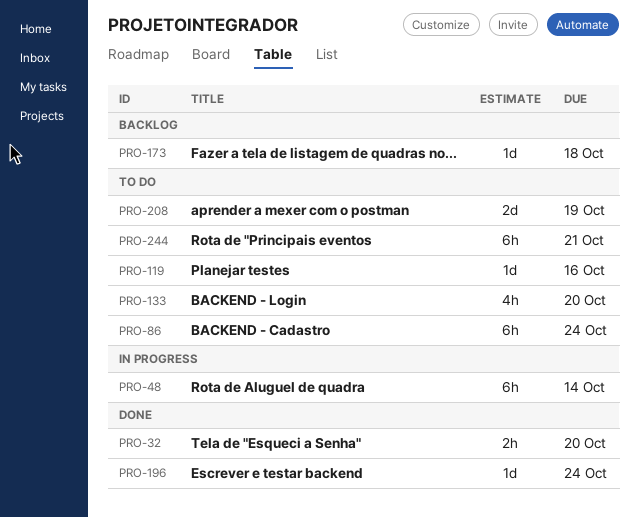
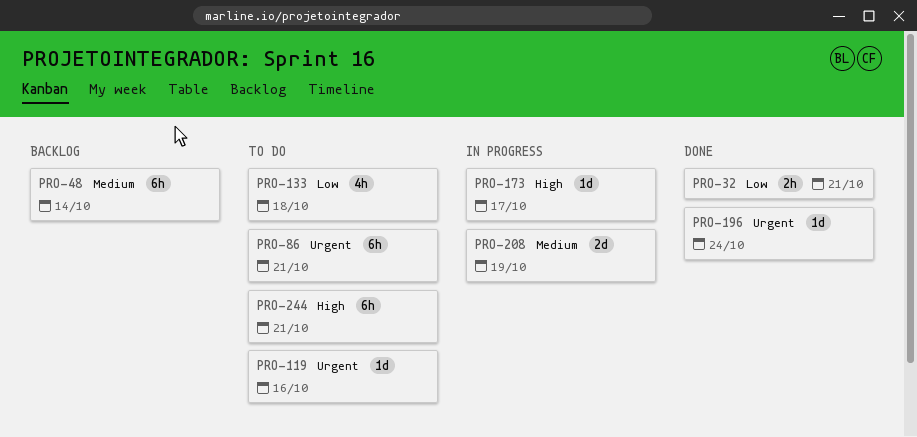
PRO-32, due: Oct 20 -> Oct 21
PRO-48, status: In progress -> Backlog
PRO-86, due: Oct 24 -> Oct 21
PRO-133, due: Oct 20 -> Oct 18
PRO-173, status: Backlog -> In progress
PRO-173, due: Oct 18 -> Oct 17
PRO-208, status: To do -> In progress

